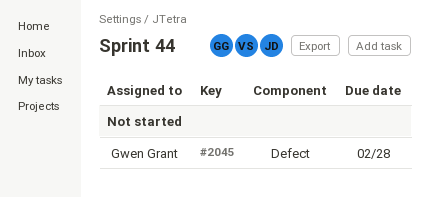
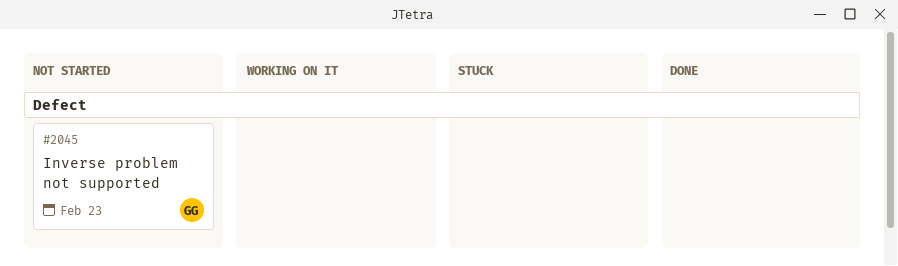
#2045, due: Feb 28 -> Feb 23

